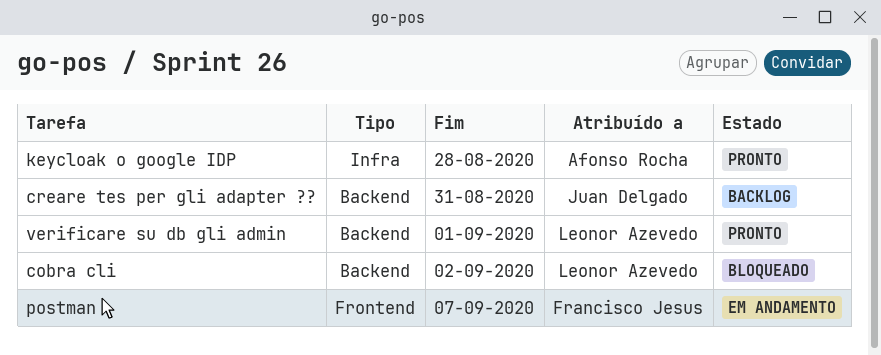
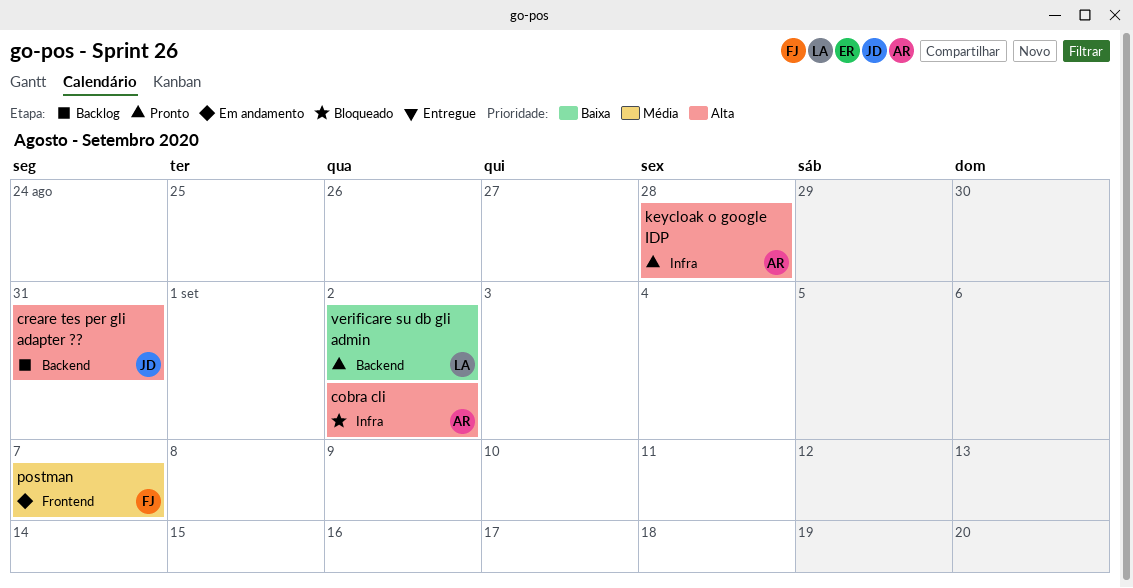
cobra cli, owner: Leonor Azevedo -> Afonso Rocha
cobra cli, label: Backend -> Infra
verificare su db gli admin, due: Sep 1 -> Sep 2

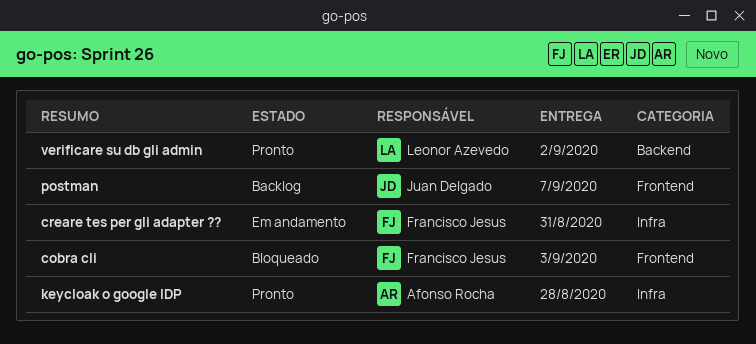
cobra cli, owner: Afonso Rocha -> Francisco Jesus
cobra cli, label: Infra -> Frontend
cobra cli, due: Sep 2 -> Sep 3
creare tes per gli adapter ??, status: Backlog -> Em andamento
creare tes per gli adapter ??, owner: Juan Delgado -> Francisco Jesus
creare tes per gli adapter ??, label: Backend -> Infra
postman, status: Em andamento -> Backlog
postman, owner: Francisco Jesus -> Juan Delgado

